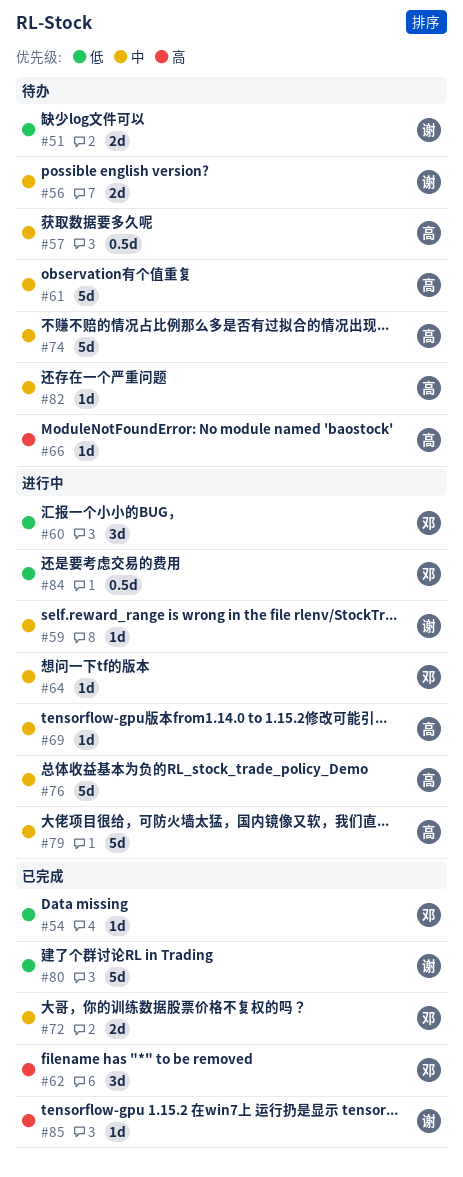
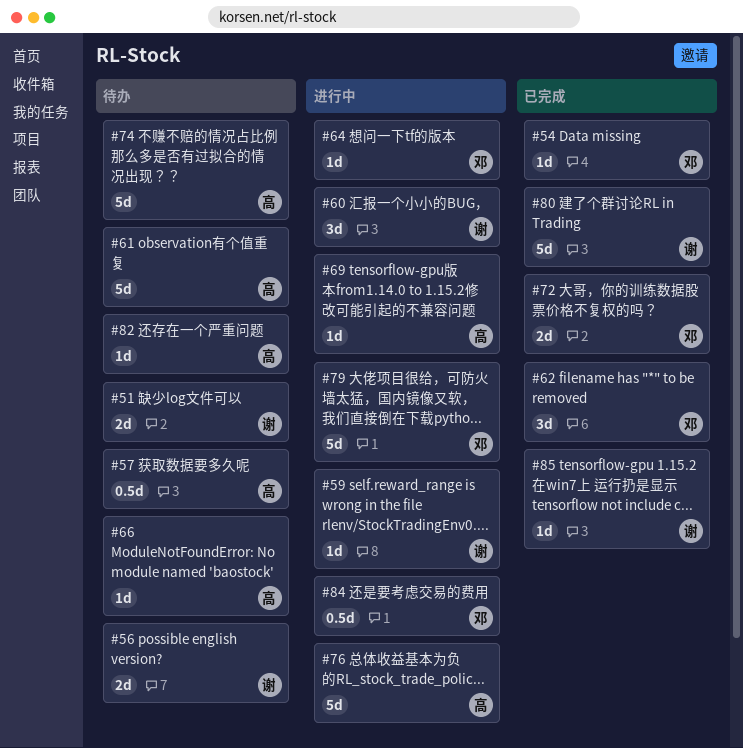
#60, owner: 邓 -> 谢
#79, owner: 高 -> 邓

